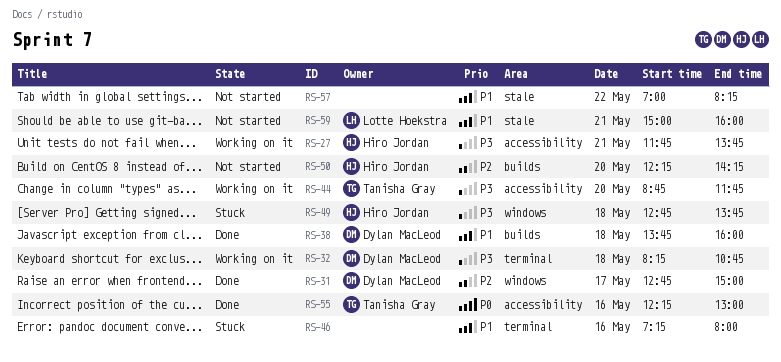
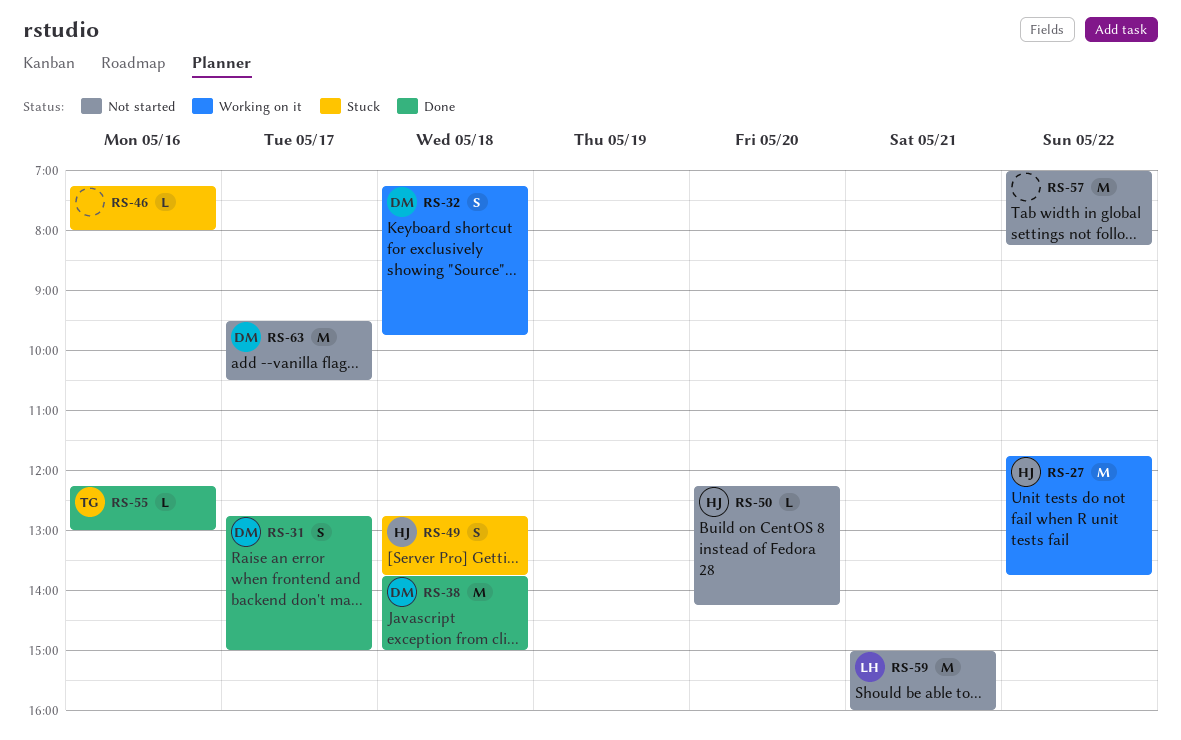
RS-27, day: May 21 -> May 22
RS-32, begins: 08:15 -> 07:15
RS-32, ends: 10:45 -> 09:45
RS-38, ends: 16:00 -> 15:00
RS-44: present -> none
RS-63: none -> present

